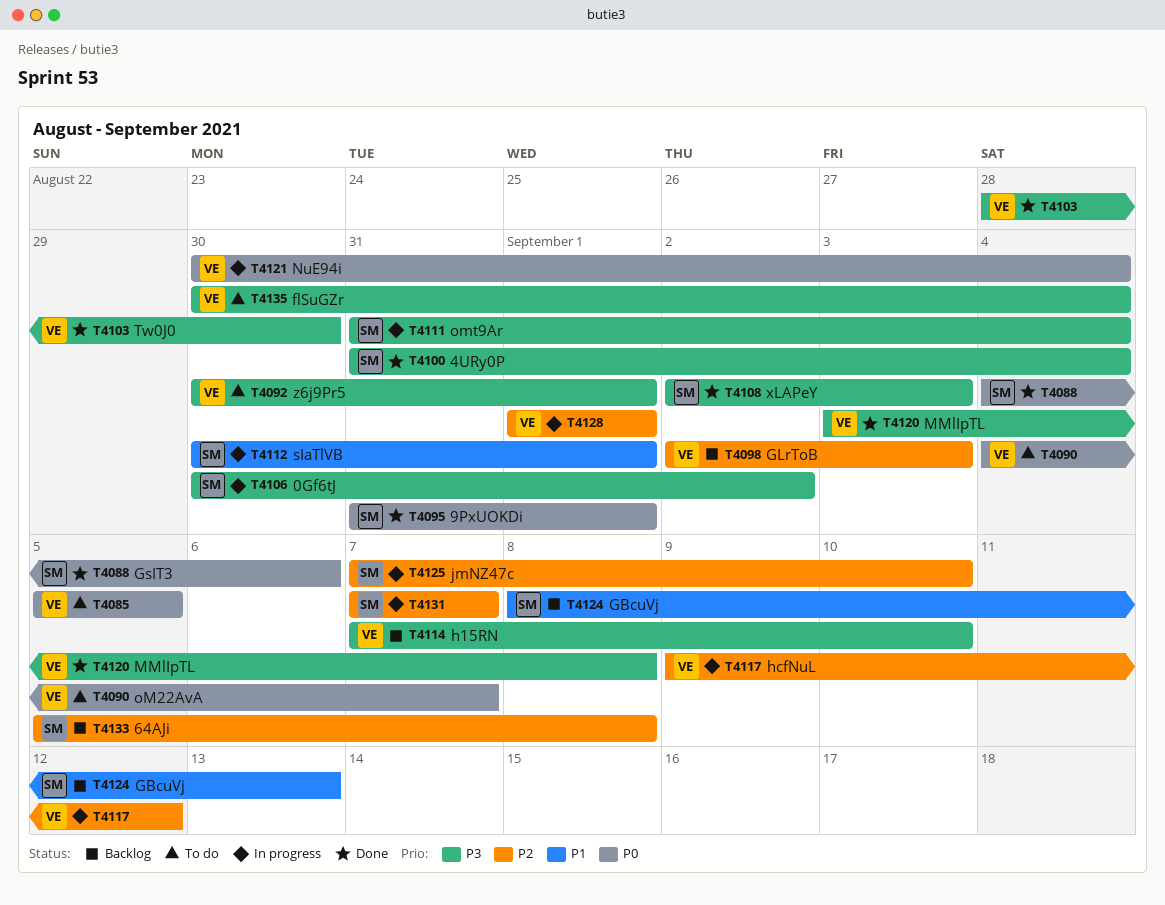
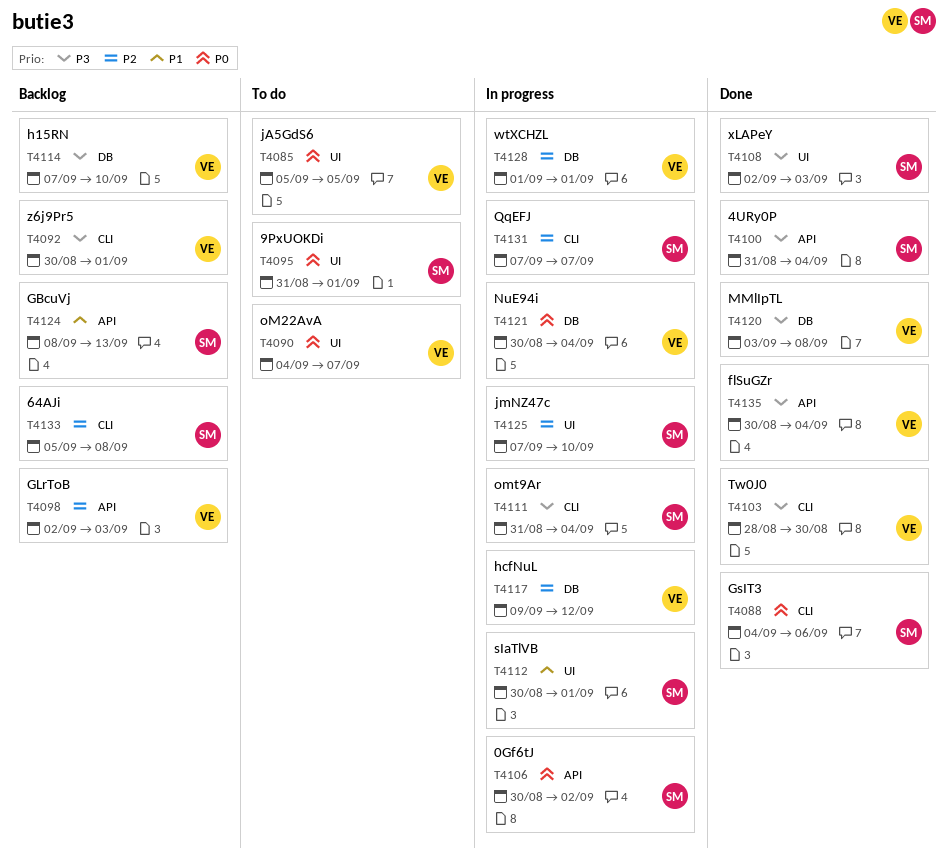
T4092, status: To do -> Backlog
T4095, status: Done -> To do
T4106, priority: P3 -> P0
T4135, status: To do -> Done

